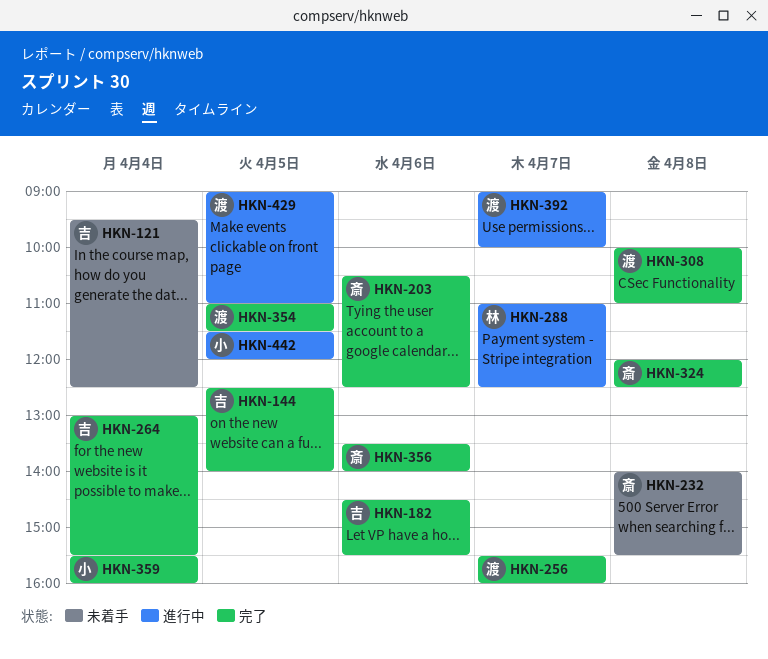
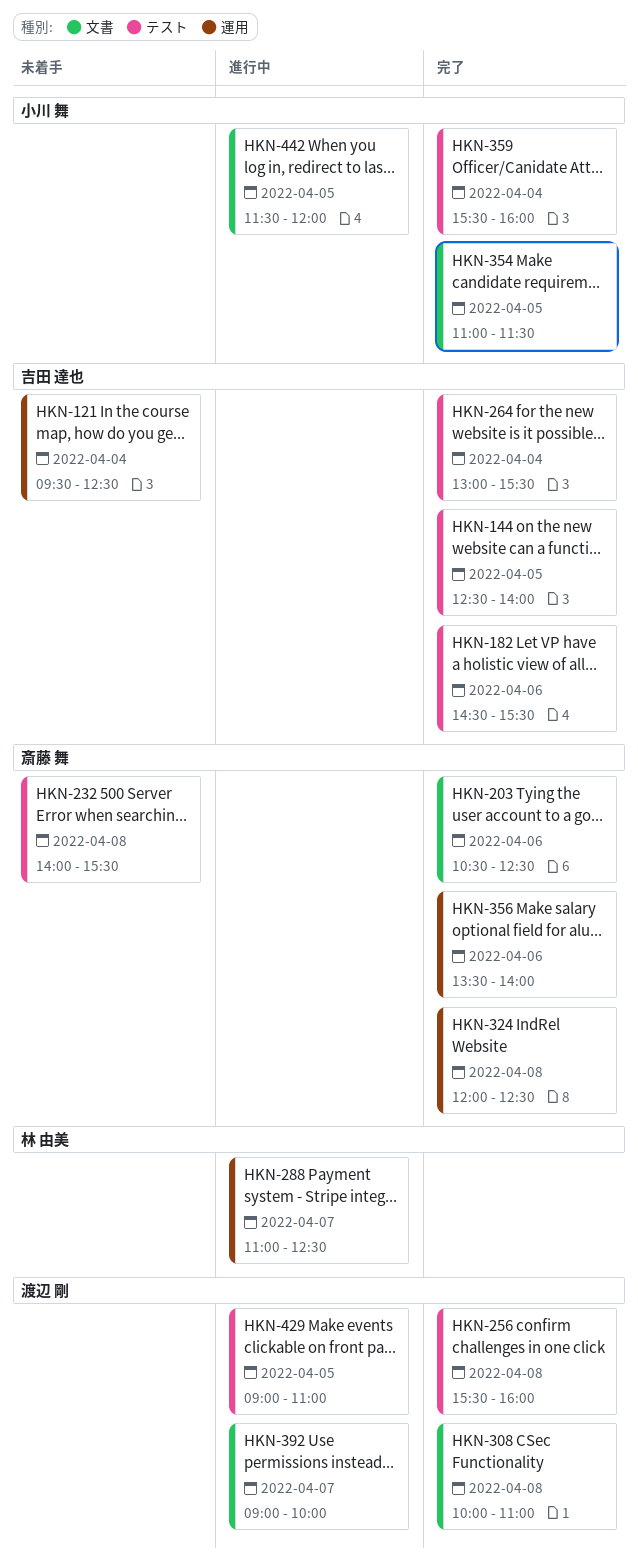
HKN-256, day: Apr 7 -> Apr 8
HKN-354, owner: 渡辺 剛 -> 小川 舞

